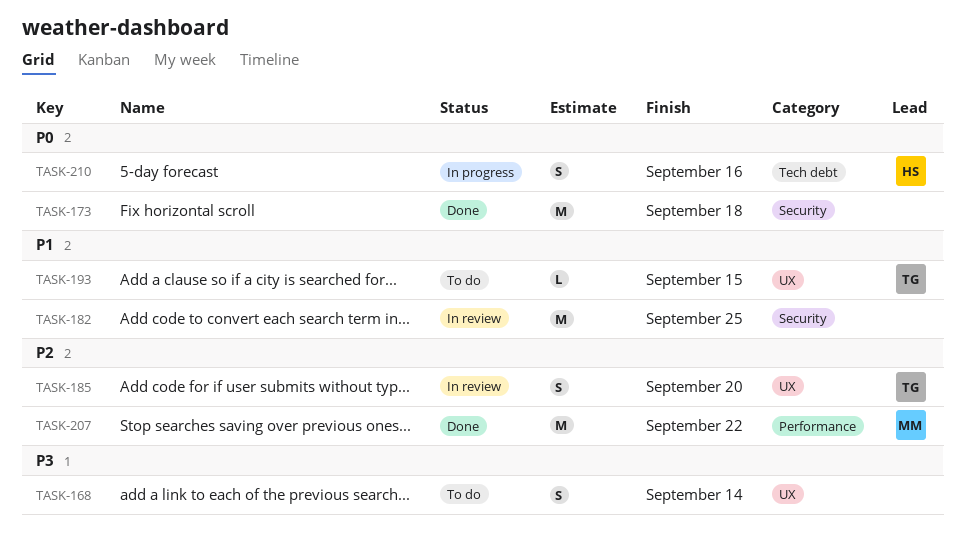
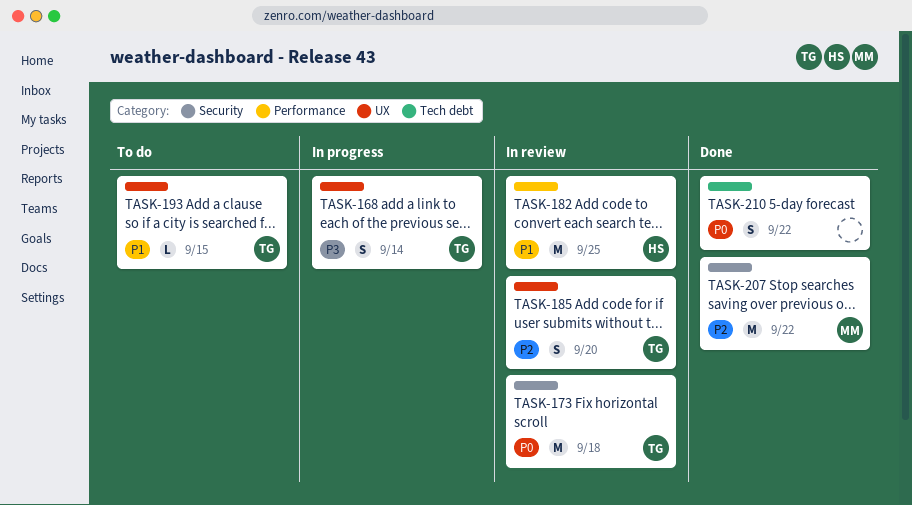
TASK-168, status: To do -> In progress
TASK-168, owner: none -> TG
TASK-173, status: Done -> In review
TASK-173, owner: none -> TG
TASK-182, owner: none -> HS
TASK-182, label: Security -> Performance
TASK-207, label: Performance -> Security
TASK-210, status: In progress -> Done
TASK-210, owner: HS -> none
TASK-210, due: Sep 16 -> Sep 22

